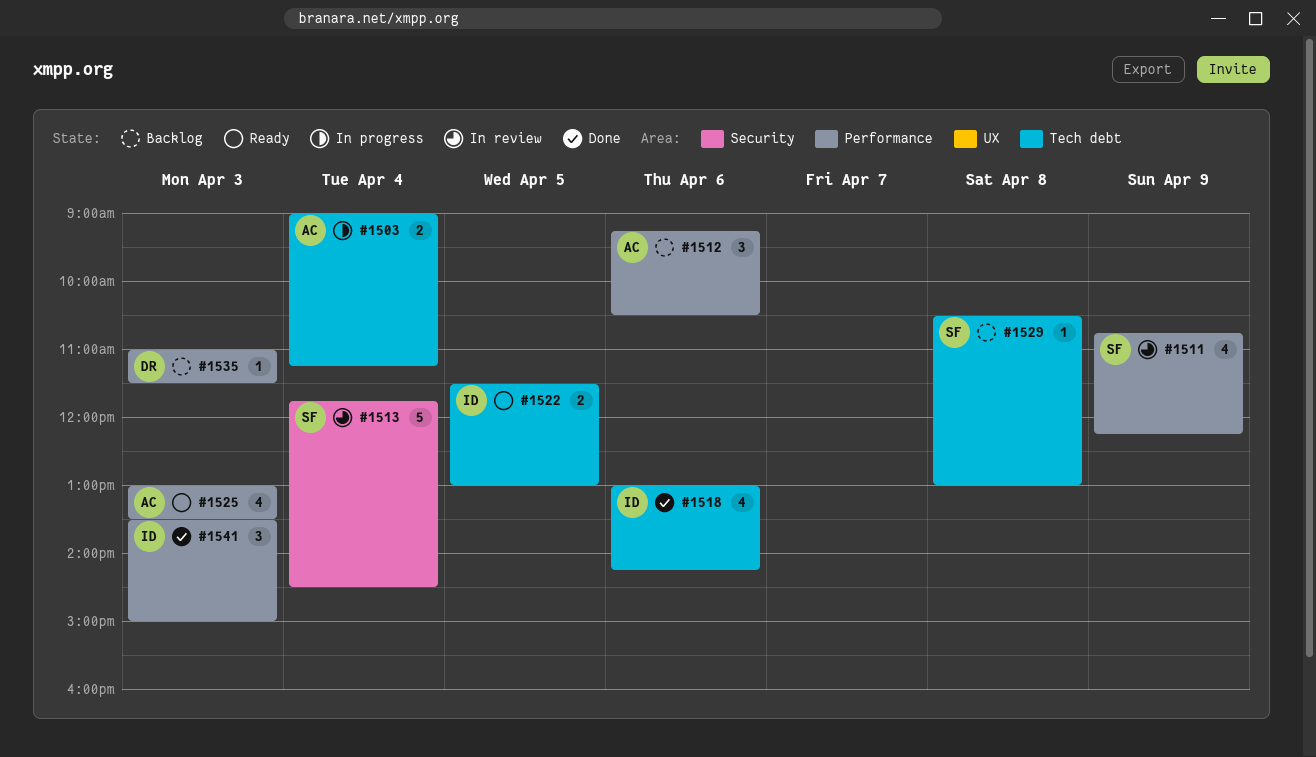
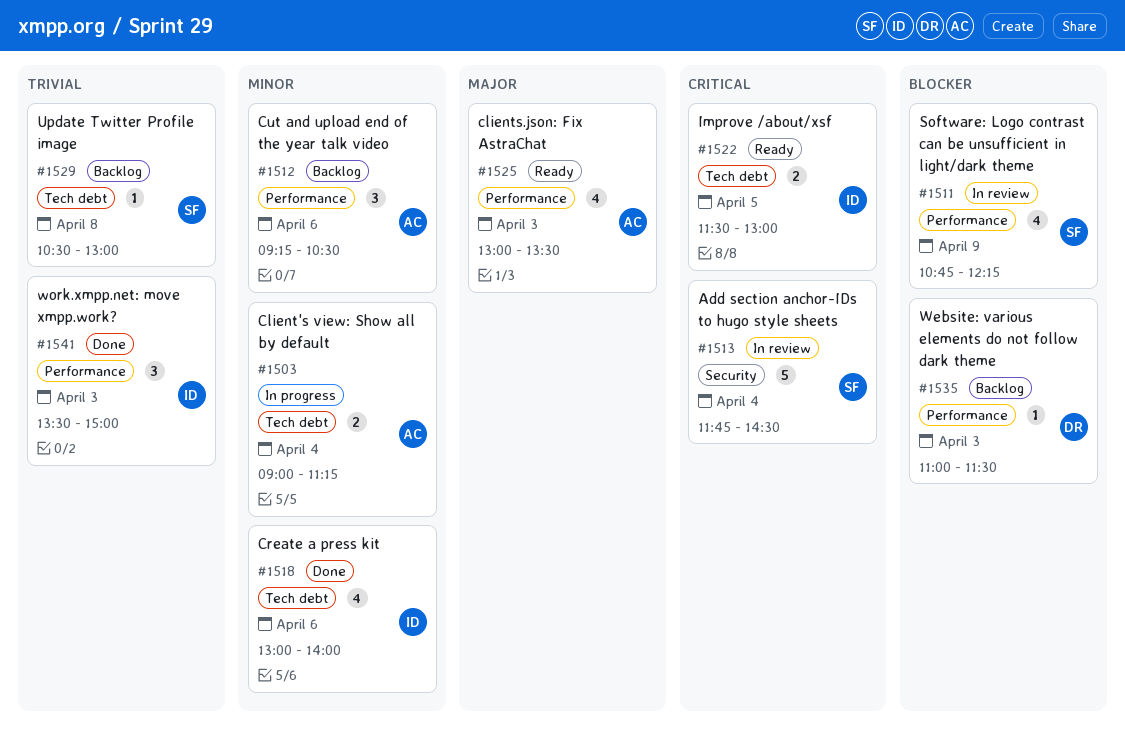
#1518, ends: 14:15 -> 14:00

